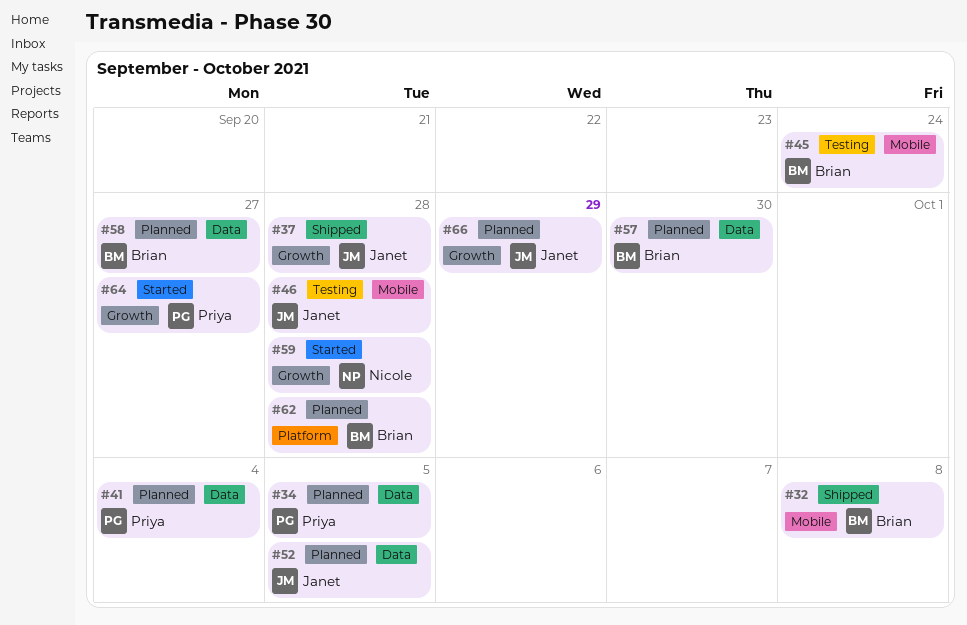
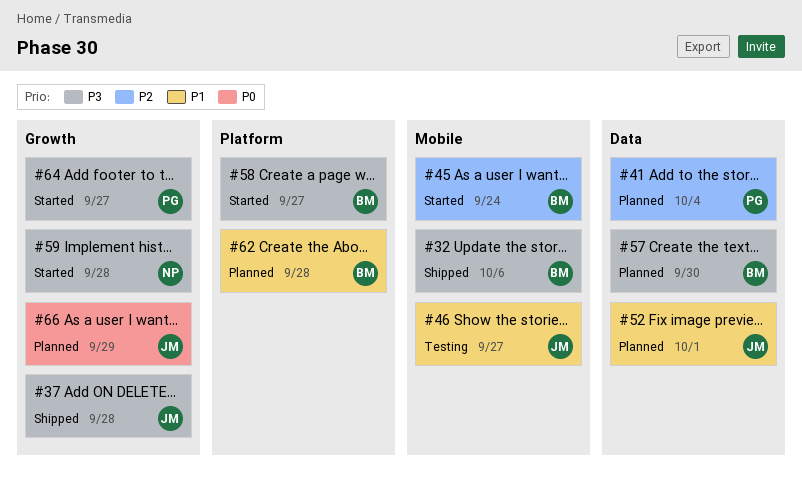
#32, due: Oct 8 -> Oct 6
#34: present -> none
#45, status: Testing -> Started
#46, due: Sep 28 -> Sep 27
#52, due: Oct 5 -> Oct 1
#58, status: Planned -> Started
#58, label: Data -> Platform

